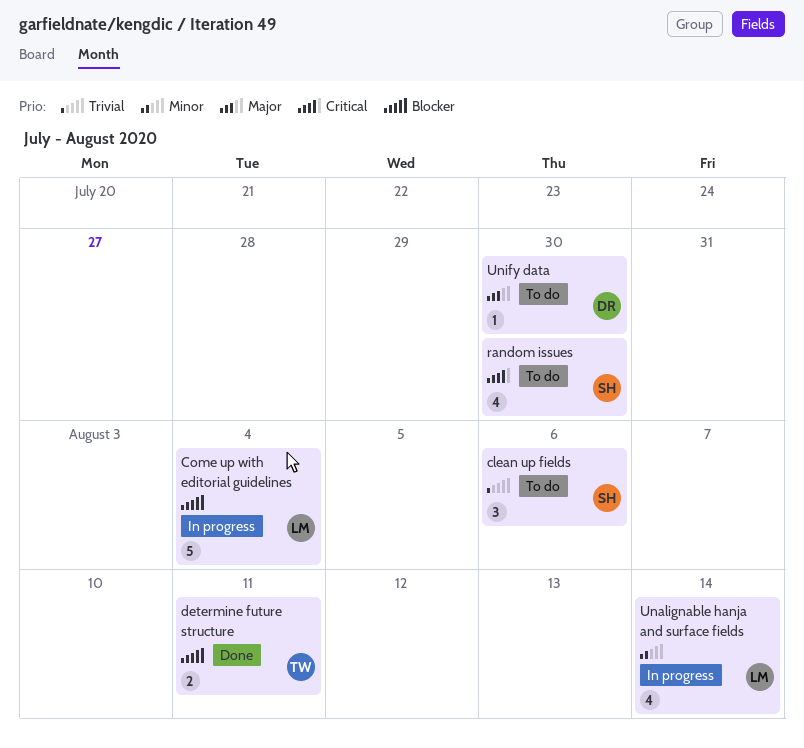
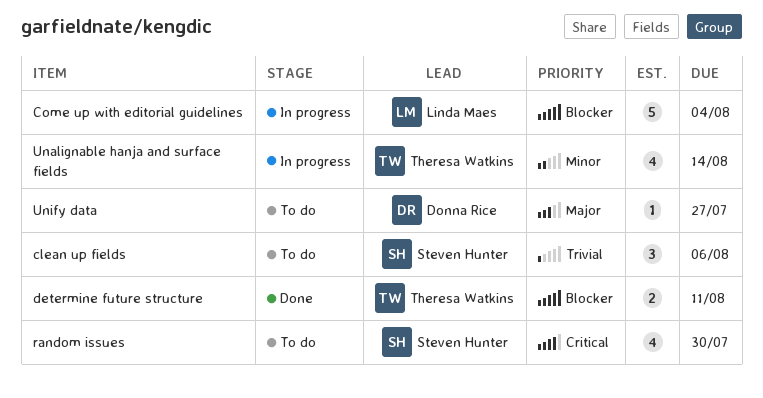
Unalignable hanja and surface fields, owner: Linda Maes -> Theresa Watkins
Unify data, due: Jul 30 -> Jul 27

